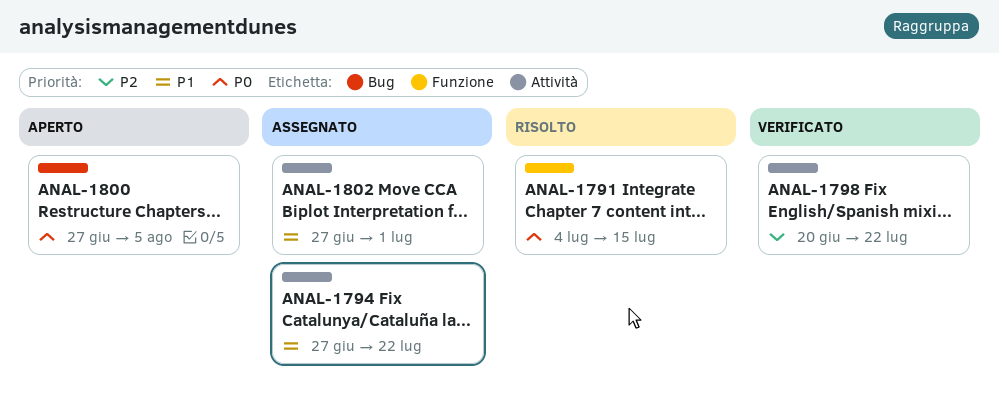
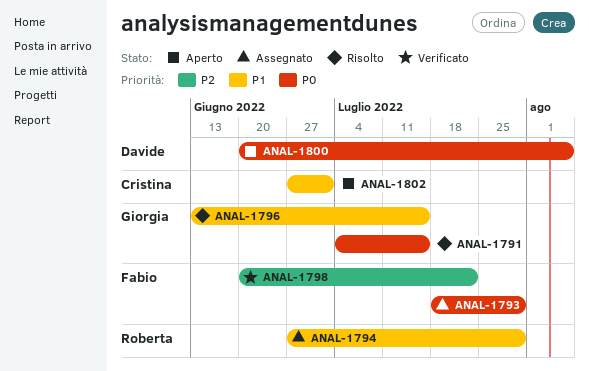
ANAL-1793: none -> present
ANAL-1794, due: Jul 22 -> Jul 29
ANAL-1796: none -> present
ANAL-1800, start: Jun 27 -> Jun 20
ANAL-1802, status: Assegnato -> Aperto

